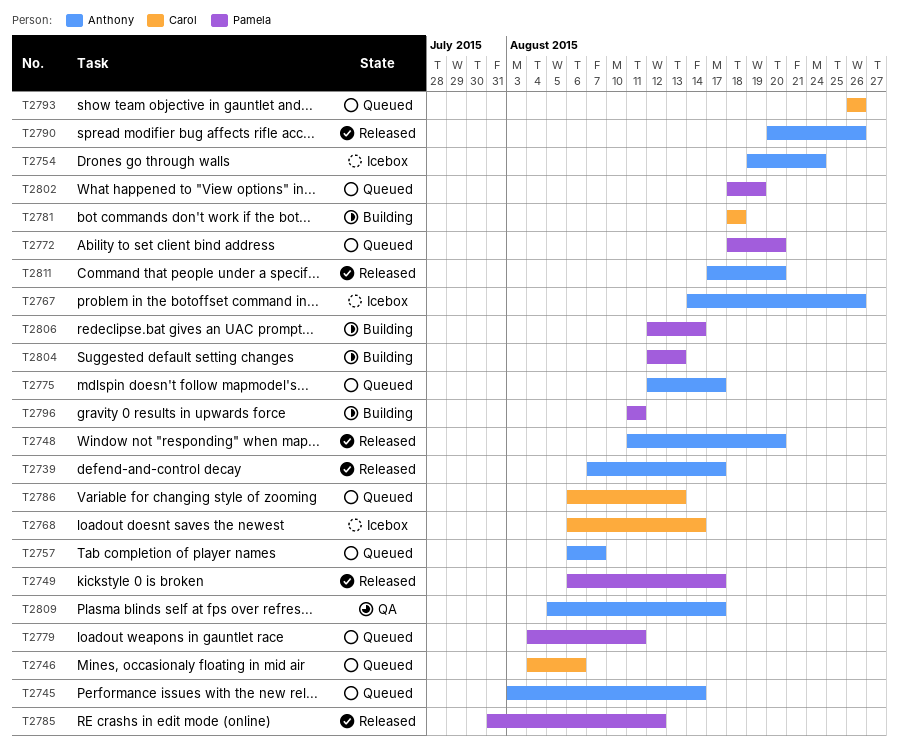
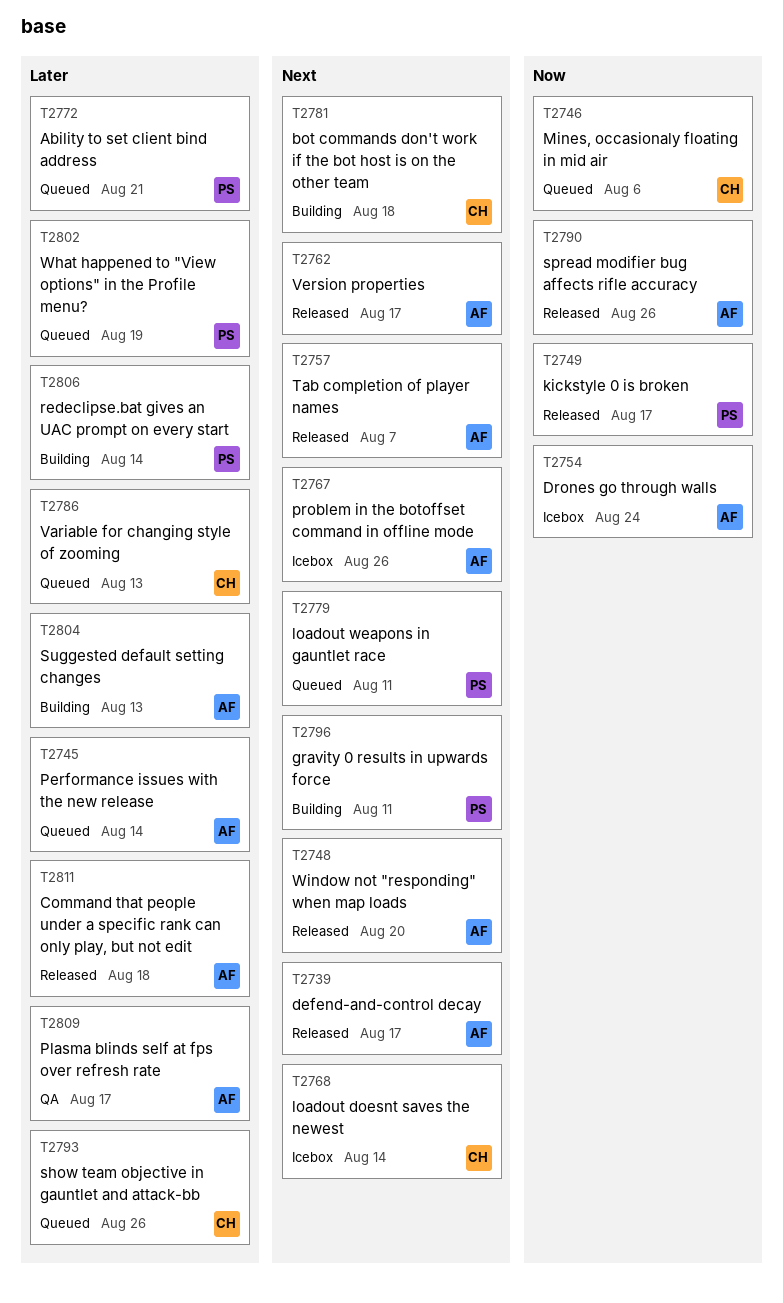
T2757, status: Queued -> Released
T2762: none -> present
T2772, due: Aug 20 -> Aug 21
T2775: present -> none
T2785: present -> none
T2804, owner: Pamela -> Anthony
T2811, due: Aug 20 -> Aug 18

